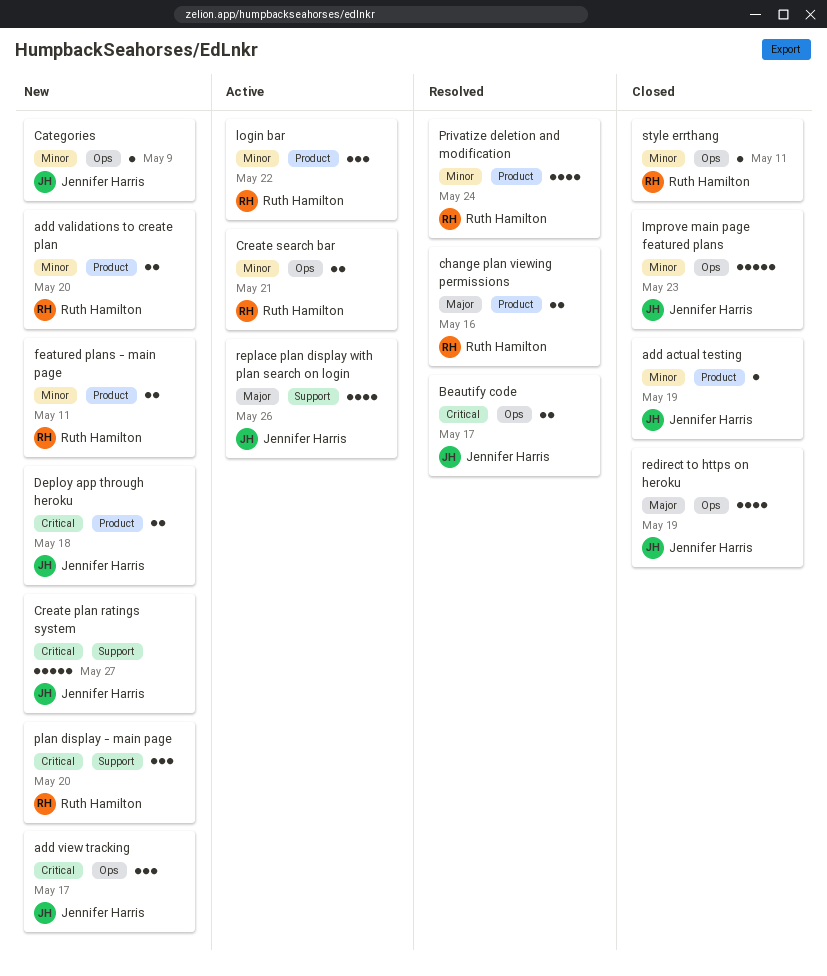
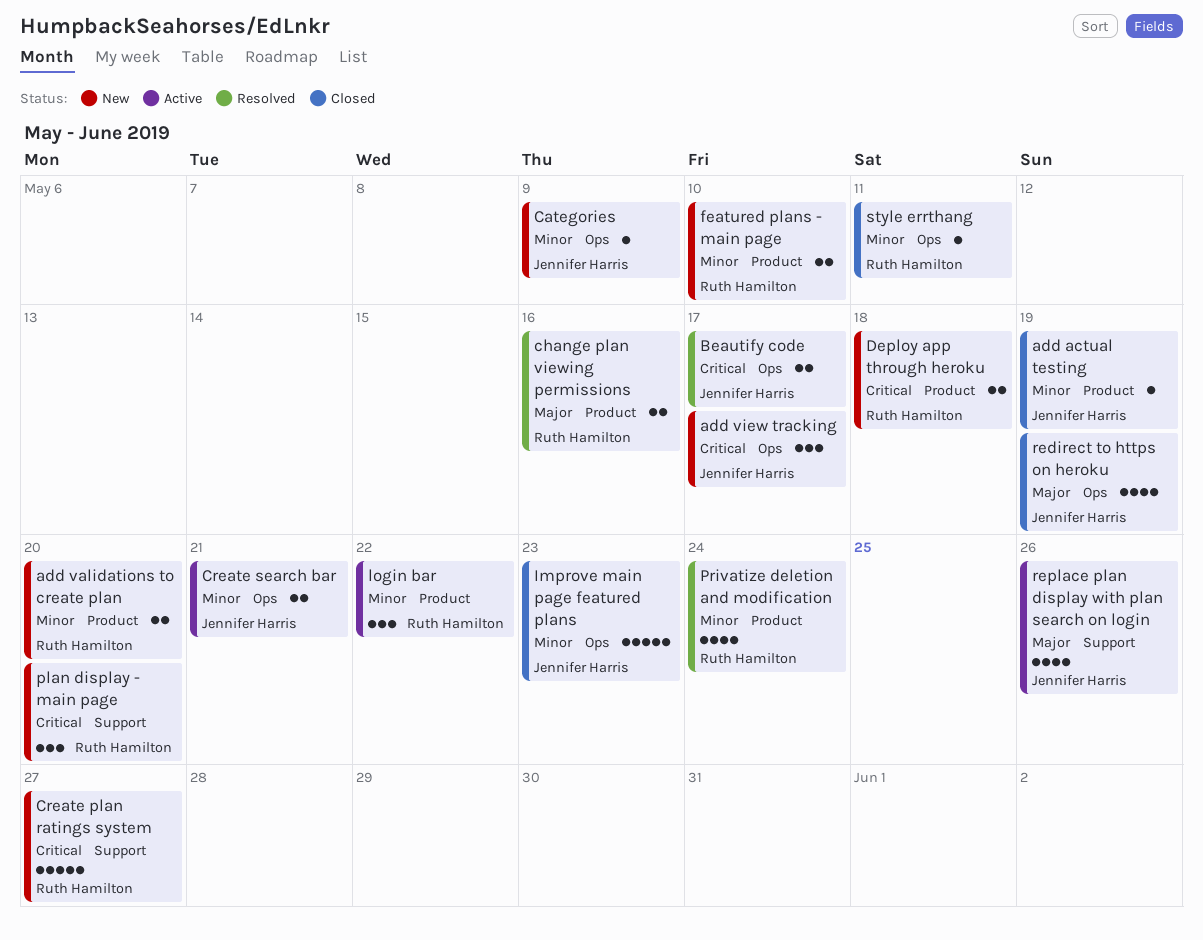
Create plan ratings system, owner: Jennifer Harris -> Ruth Hamilton
Create search bar, owner: Ruth Hamilton -> Jennifer Harris
Deploy app through heroku, owner: Jennifer Harris -> Ruth Hamilton
featured plans - main page, due: May 11 -> May 10

